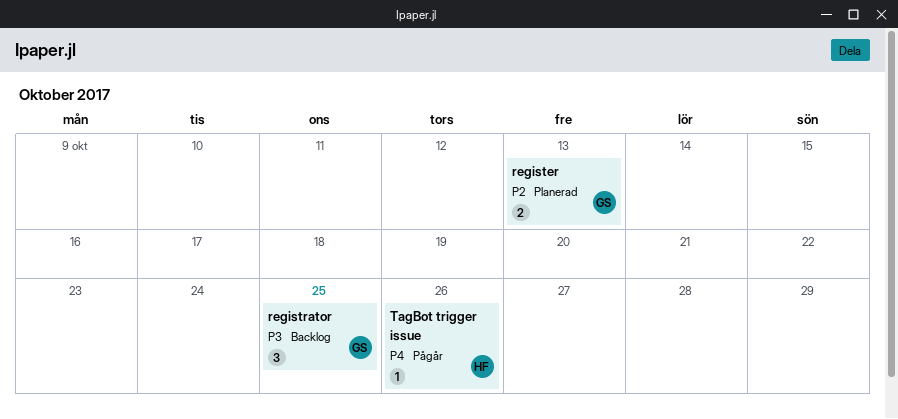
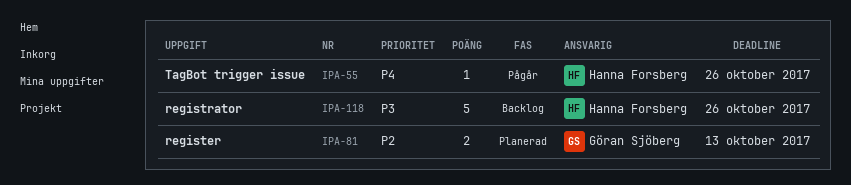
registrator, owner: Göran Sjöberg -> Hanna Forsberg
registrator, estimate: 3 -> 5
registrator, due: Oct 25 -> Oct 26

